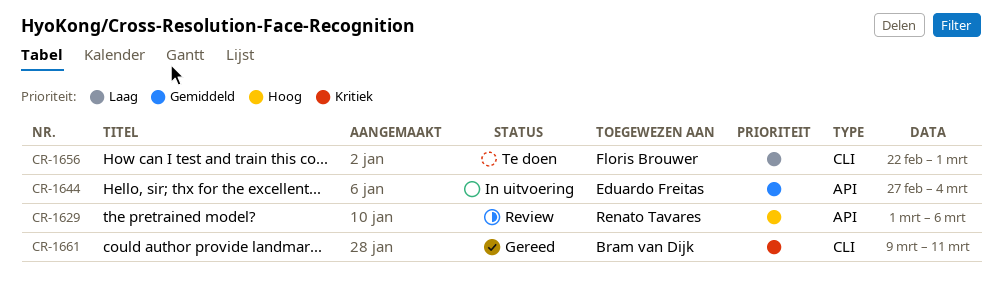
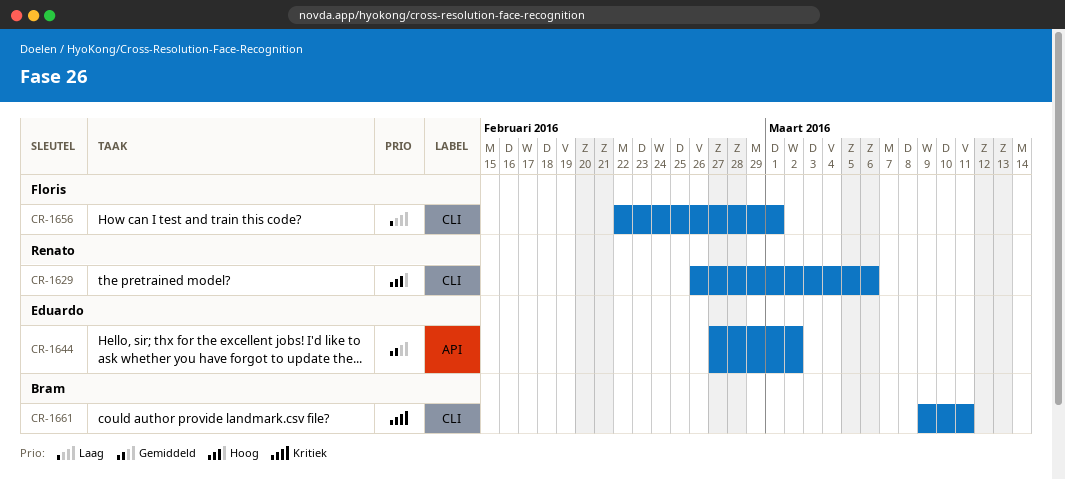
CR-1629, label: API -> CLI
CR-1629, start: Mar 1 -> Feb 26
CR-1644, due: Mar 4 -> Mar 2

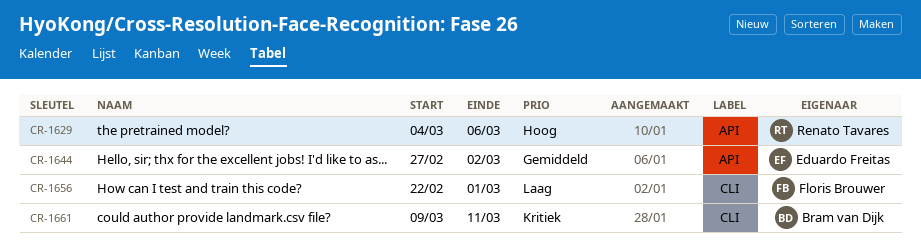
CR-1629, label: CLI -> API
CR-1629, start: Feb 26 -> Mar 4

